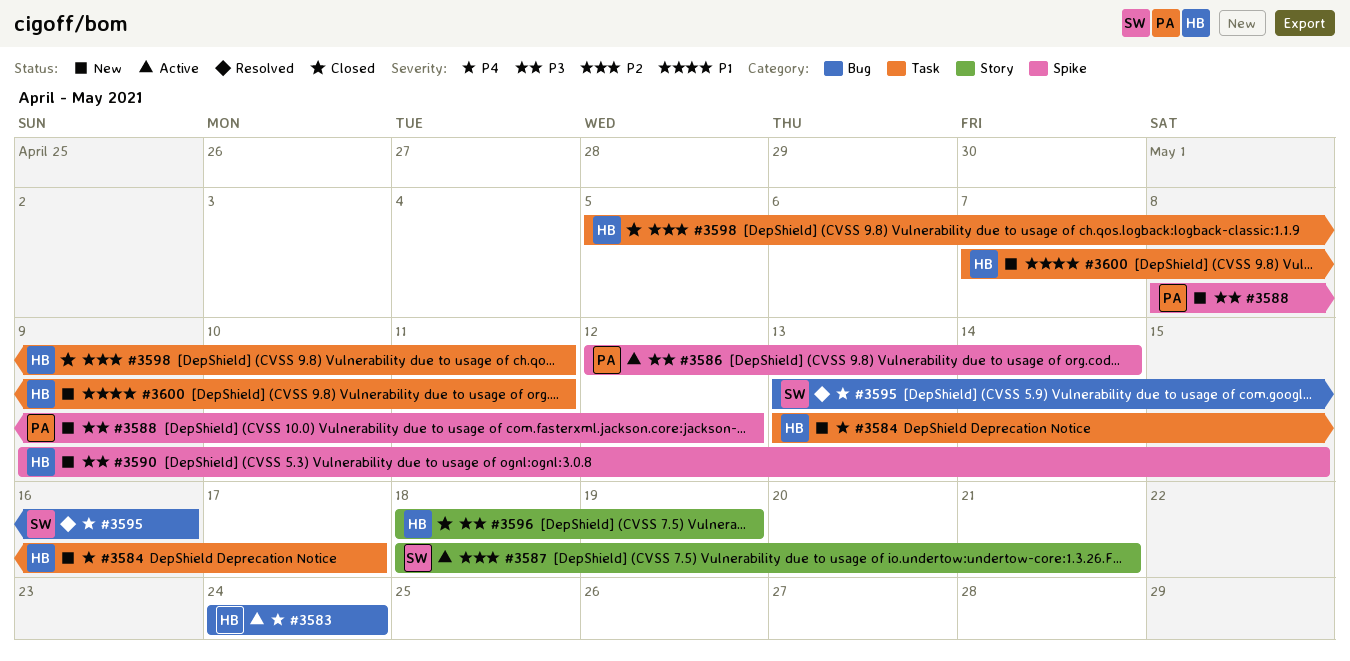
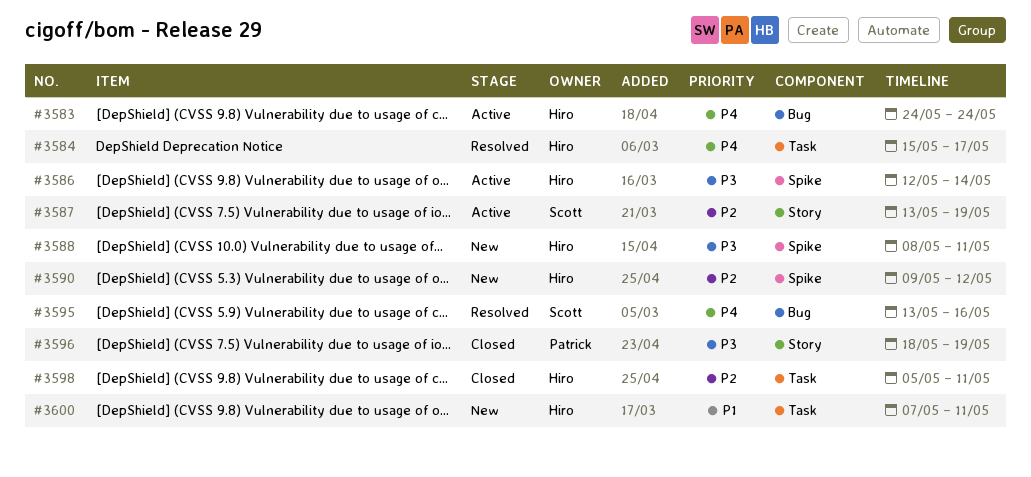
#3584, status: New -> Resolved
#3584, start: May 13 -> May 15
#3586, owner: Patrick -> Hiro
#3587, start: May 18 -> May 13
#3587, due: May 21 -> May 19
#3588, owner: Patrick -> Hiro
#3588, due: May 12 -> May 11
#3590, priority: P3 -> P2
#3590, due: May 15 -> May 12
#3596, owner: Hiro -> Patrick

